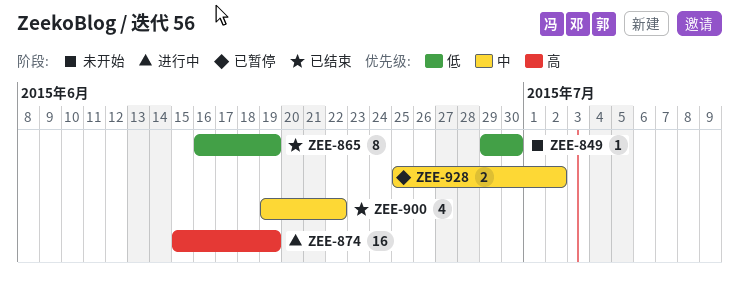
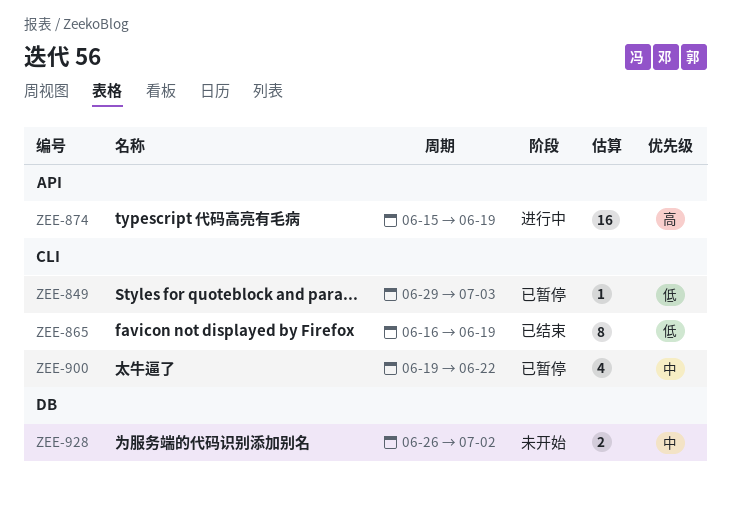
ZEE-849, status: 未开始 -> 已暂停
ZEE-849, due: Jun 30 -> Jul 3
ZEE-900, status: 已结束 -> 已暂停
ZEE-928, status: 已暂停 -> 未开始
ZEE-928, start: Jun 25 -> Jun 26

